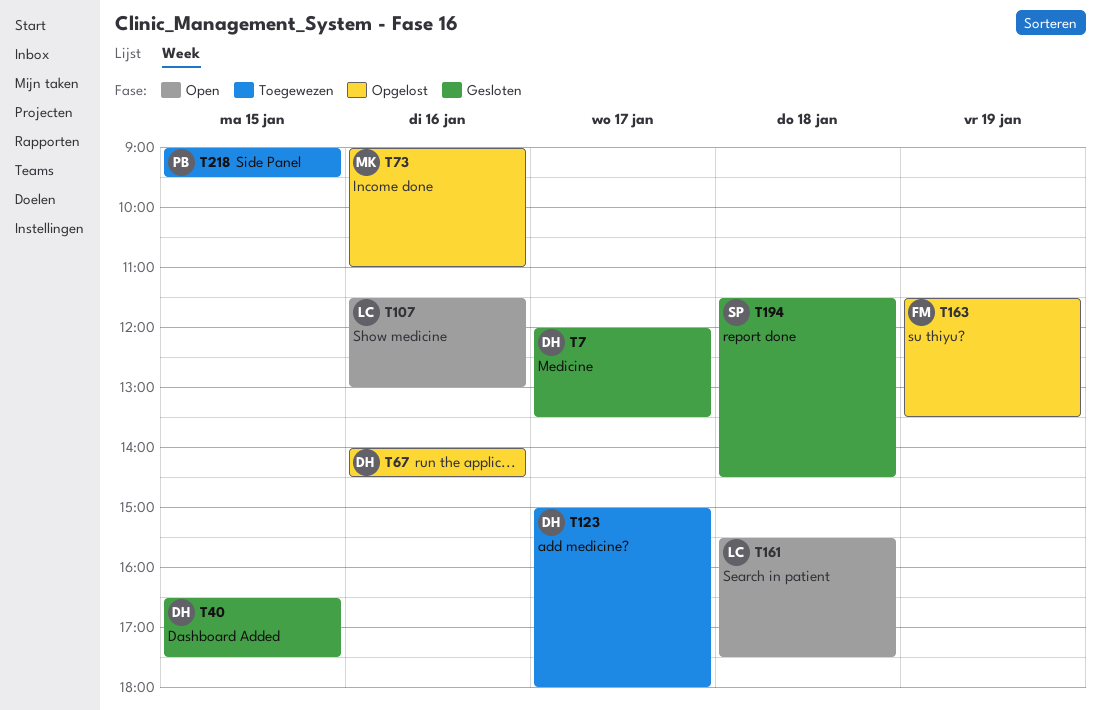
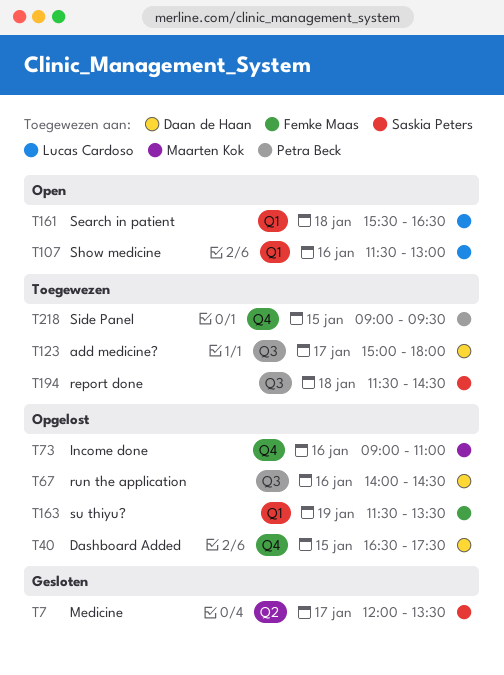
T7, owner: Daan de Haan -> Saskia Peters
T40, status: Gesloten -> Opgelost
T161, ends: 17:30 -> 16:30
T194, status: Gesloten -> Toegewezen

